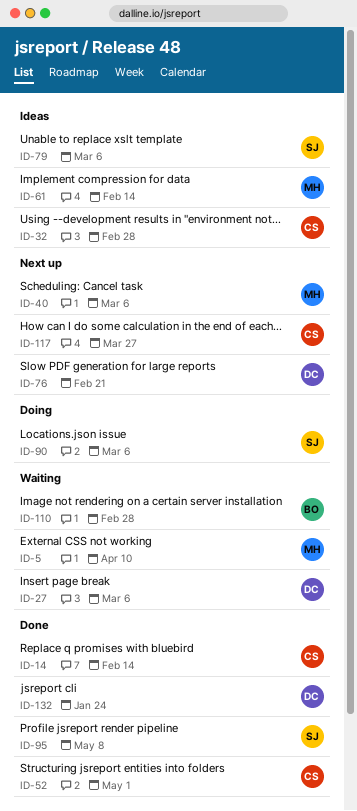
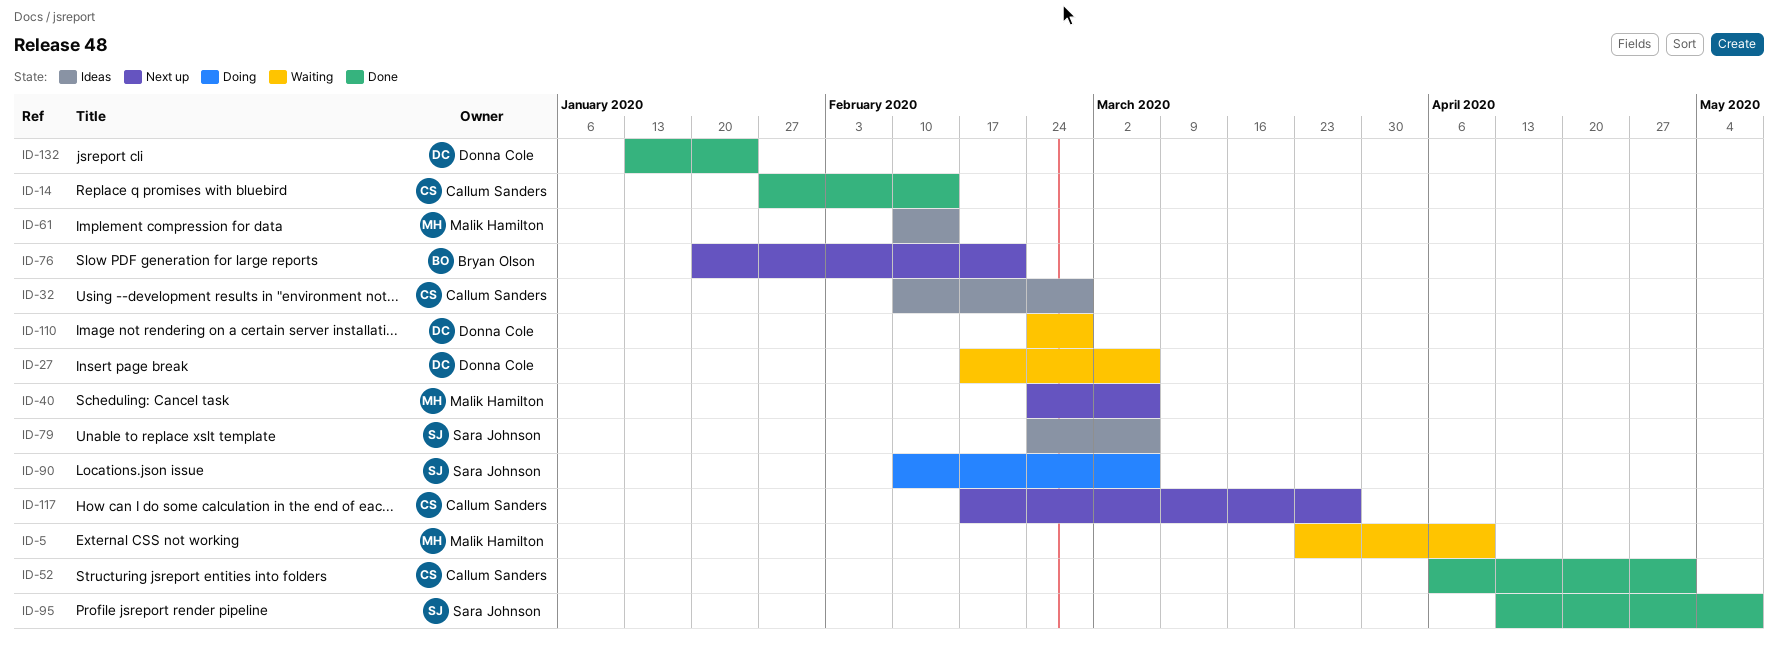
ID-76, owner: Donna Cole -> Bryan Olson
ID-110, owner: Bryan Olson -> Donna Cole

